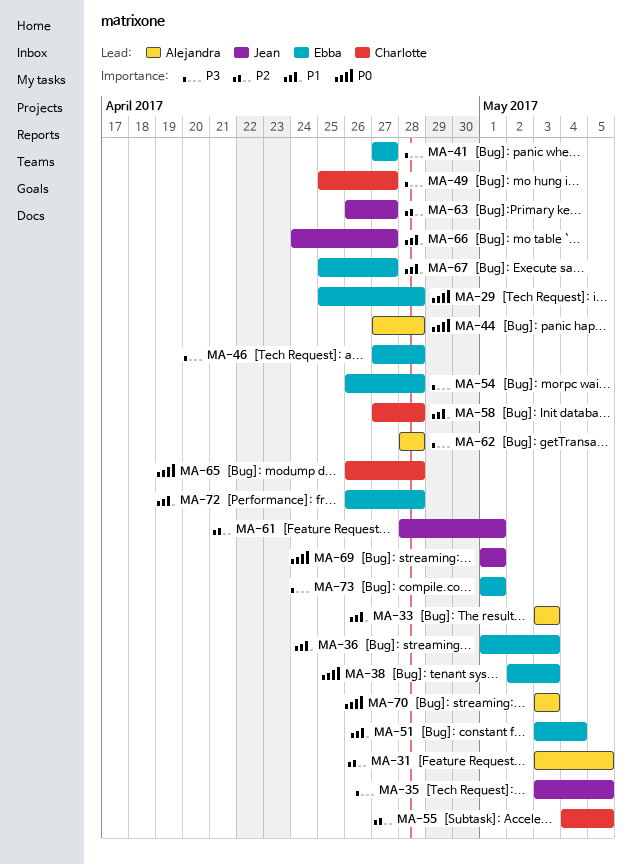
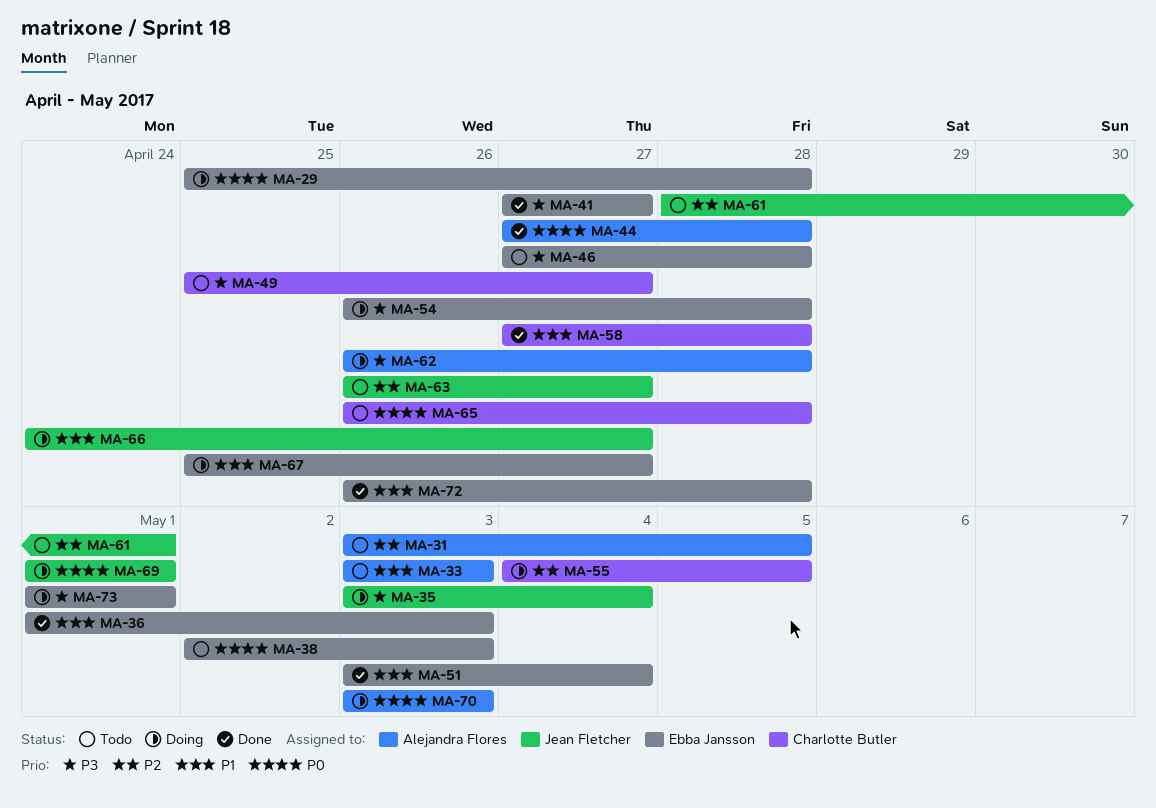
MA-35, due: May 5 -> May 4
MA-62, start: Apr 28 -> Apr 26

